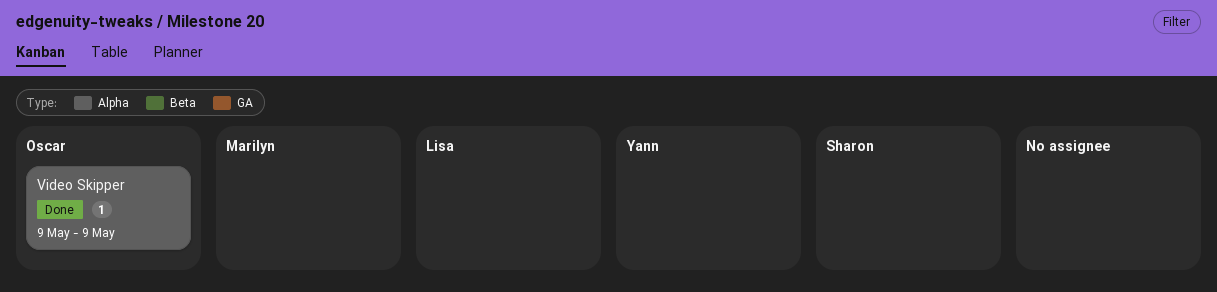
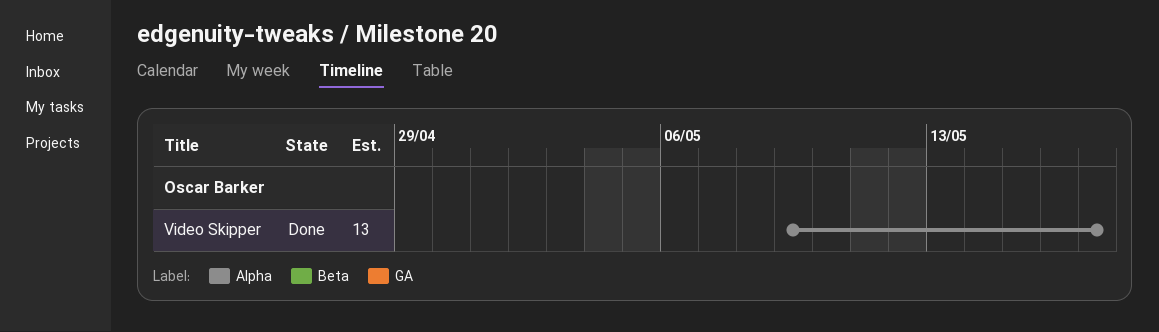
Video Skipper, estimate: 1 -> 13
Video Skipper, due: May 9 -> May 17

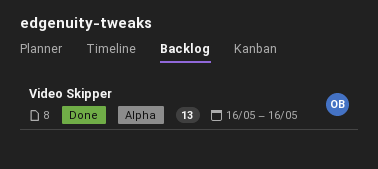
Video Skipper, start: May 9 -> May 16
Video Skipper, due: May 17 -> May 16

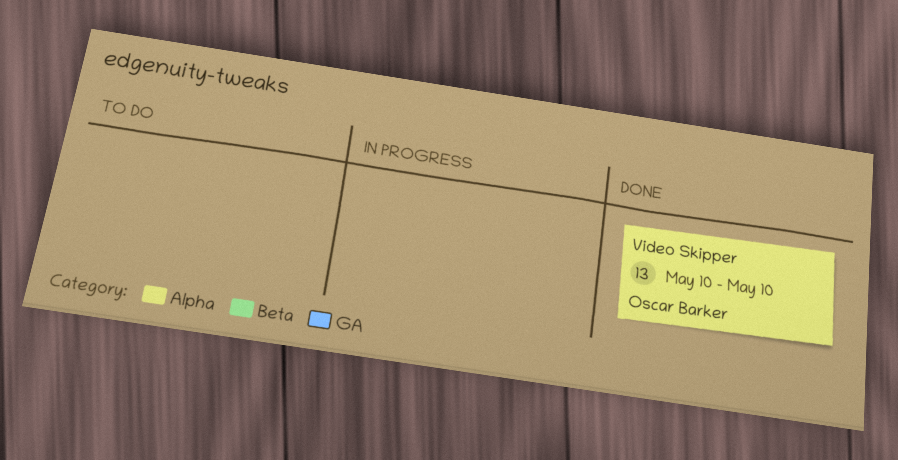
Video Skipper, start: May 16 -> May 10
Video Skipper, due: May 16 -> May 10

